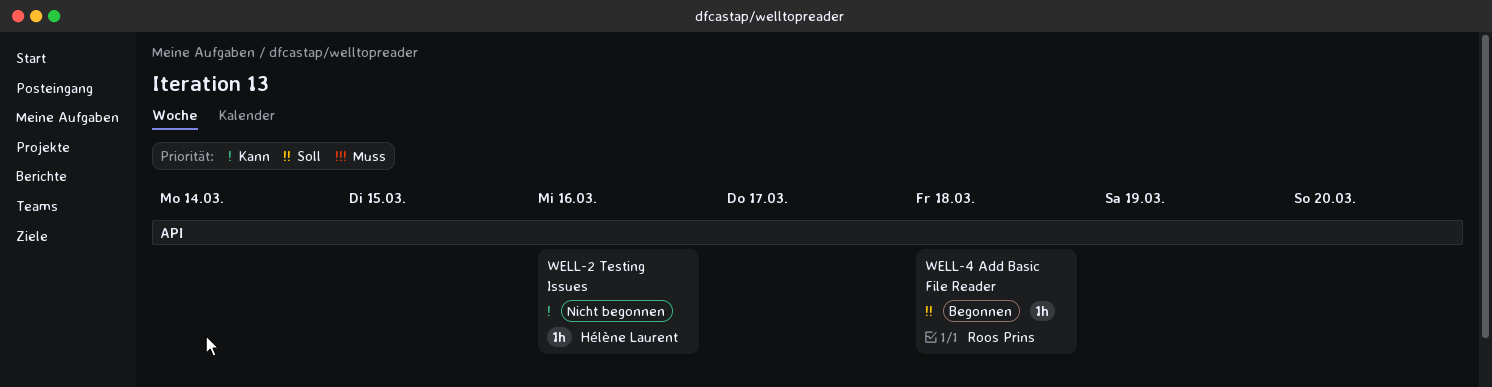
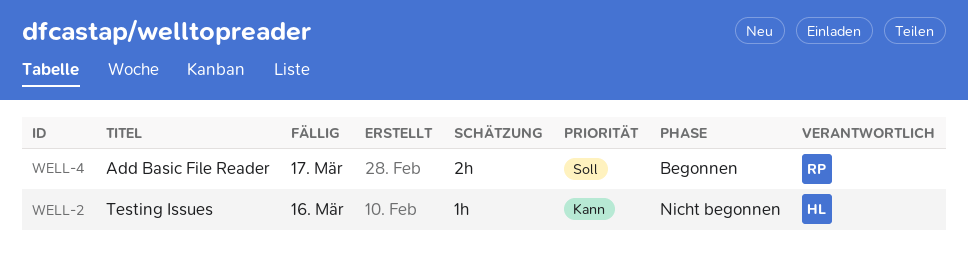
WELL-4, estimate: 1h -> 2h
WELL-4, due: Mar 18 -> Mar 17

